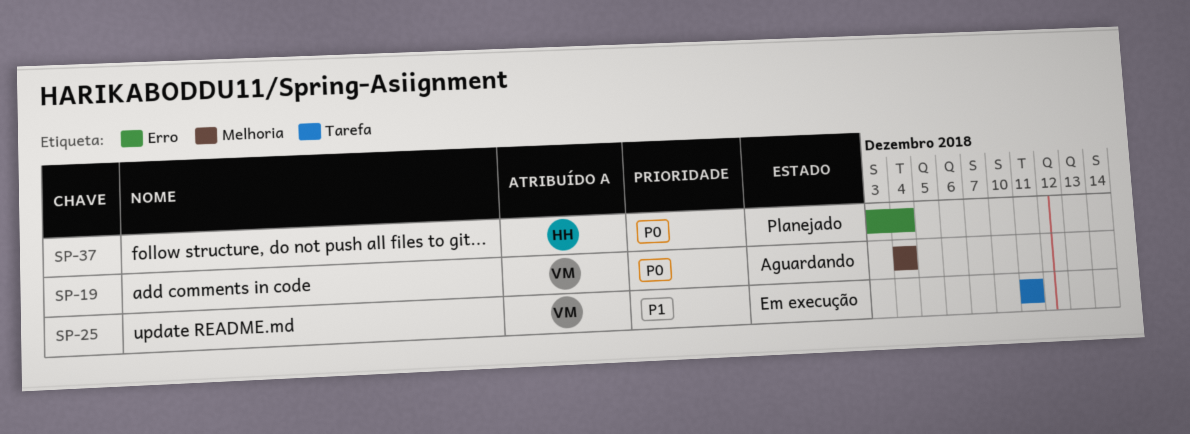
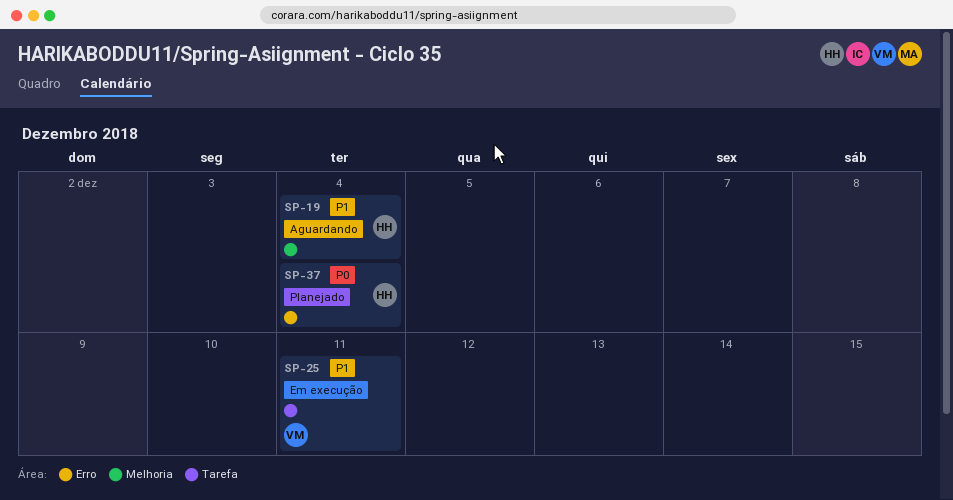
SP-19, owner: VM -> HH
SP-19, priority: P0 -> P1

